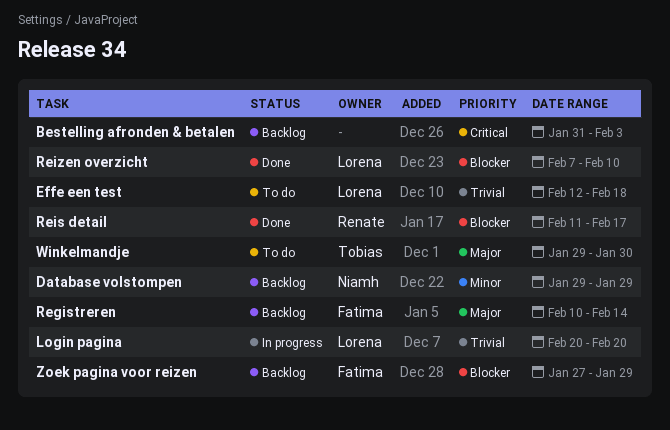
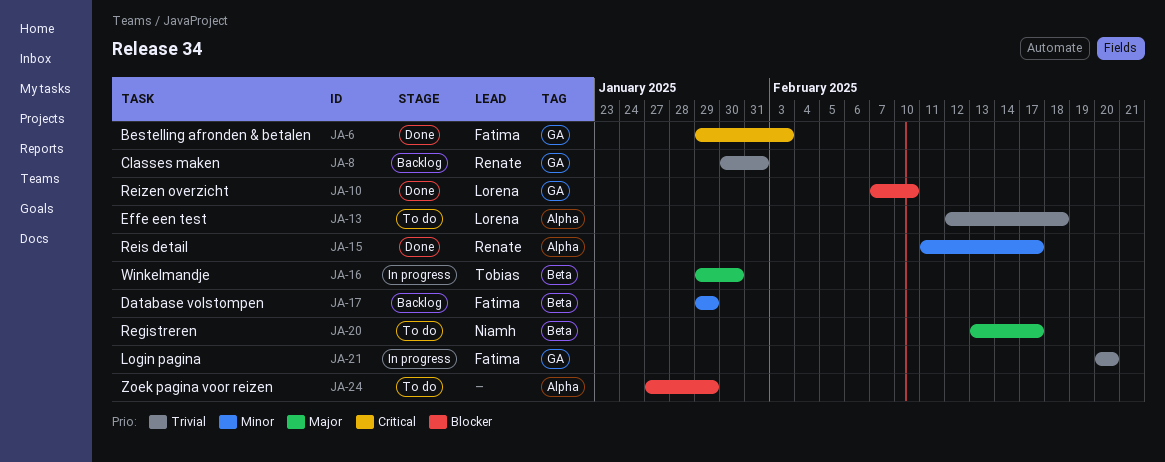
Bestelling afronden & betalen, status: Backlog -> Done
Bestelling afronden & betalen, owner: none -> Fatima
Bestelling afronden & betalen, start: Jan 31 -> Jan 29
Classes maken: none -> present
Database volstompen, owner: Niamh -> Fatima
Login pagina, owner: Lorena -> Fatima
Registreren, status: Backlog -> To do
Registreren, owner: Fatima -> Niamh
Registreren, start: Feb 10 -> Feb 13
Registreren, due: Feb 14 -> Feb 17
Reis detail, priority: Blocker -> Minor
Winkelmandje, status: To do -> In progress
Zoek pagina voor reizen, status: Backlog -> To do
Zoek pagina voor reizen, owner: Fatima -> none

